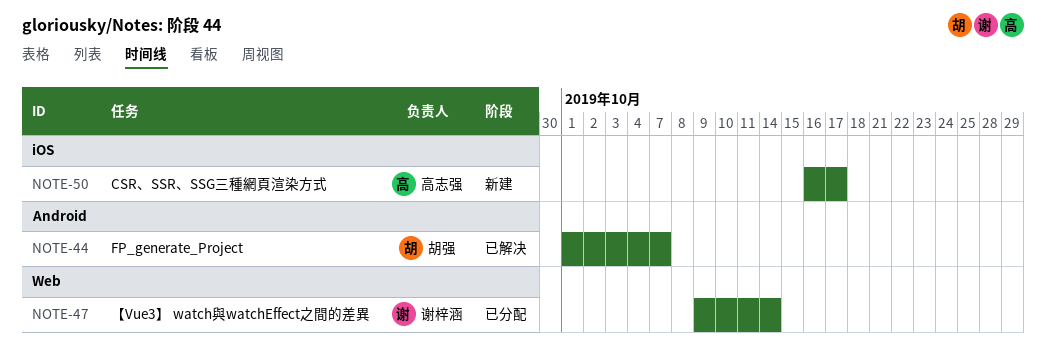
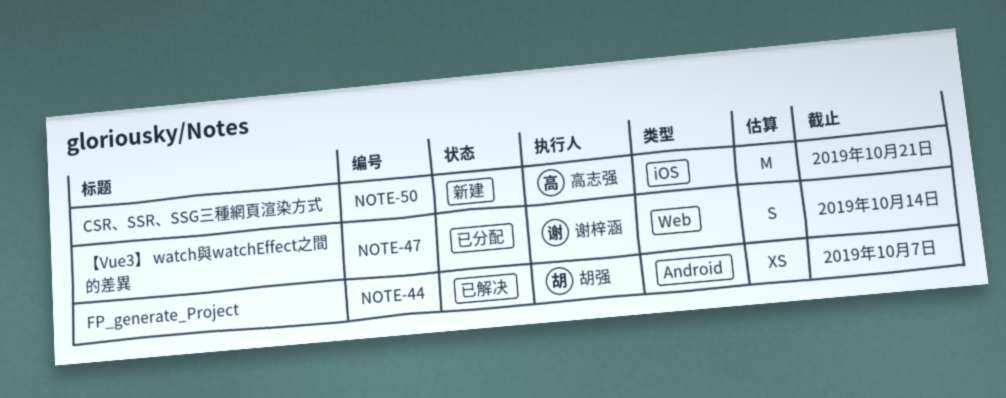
NOTE-50, due: Oct 17 -> Oct 21

